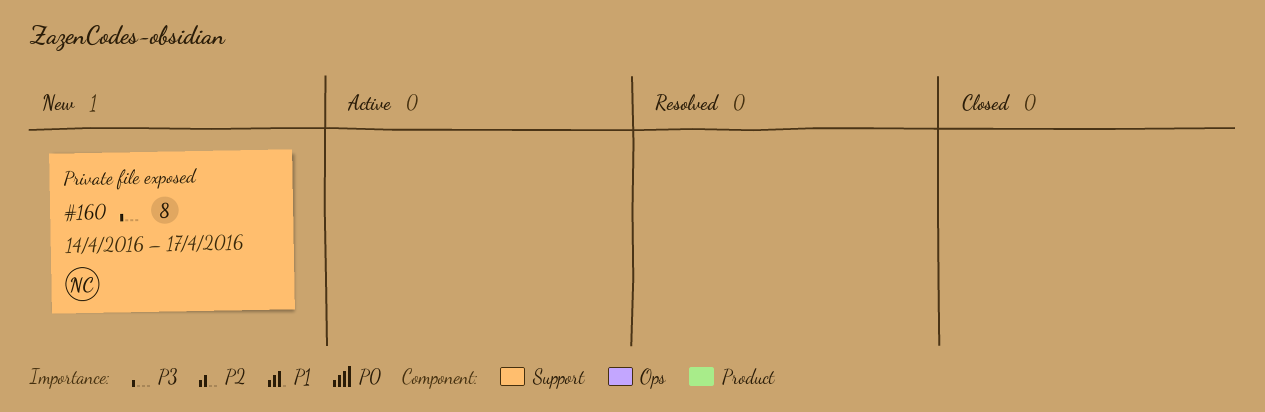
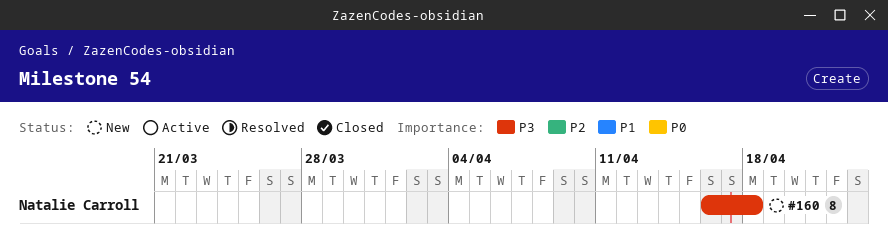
#160, start: Apr 14 -> Apr 16
#160, due: Apr 17 -> Apr 18

